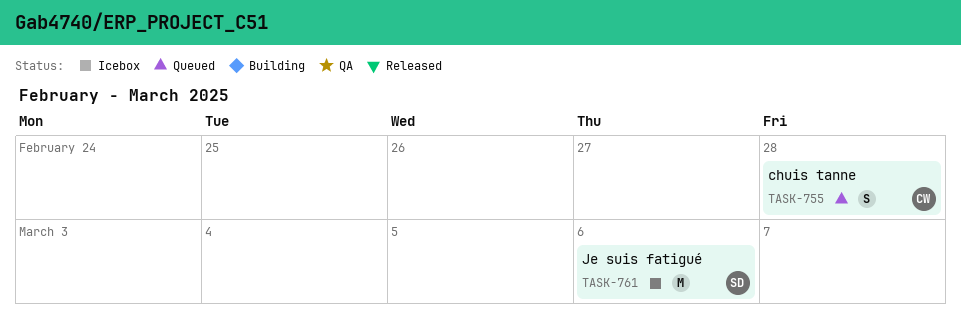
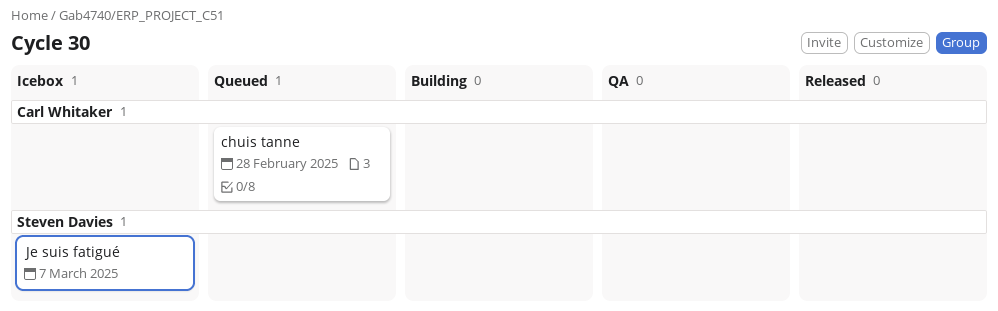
Je suis fatigué, due: Mar 6 -> Mar 7

